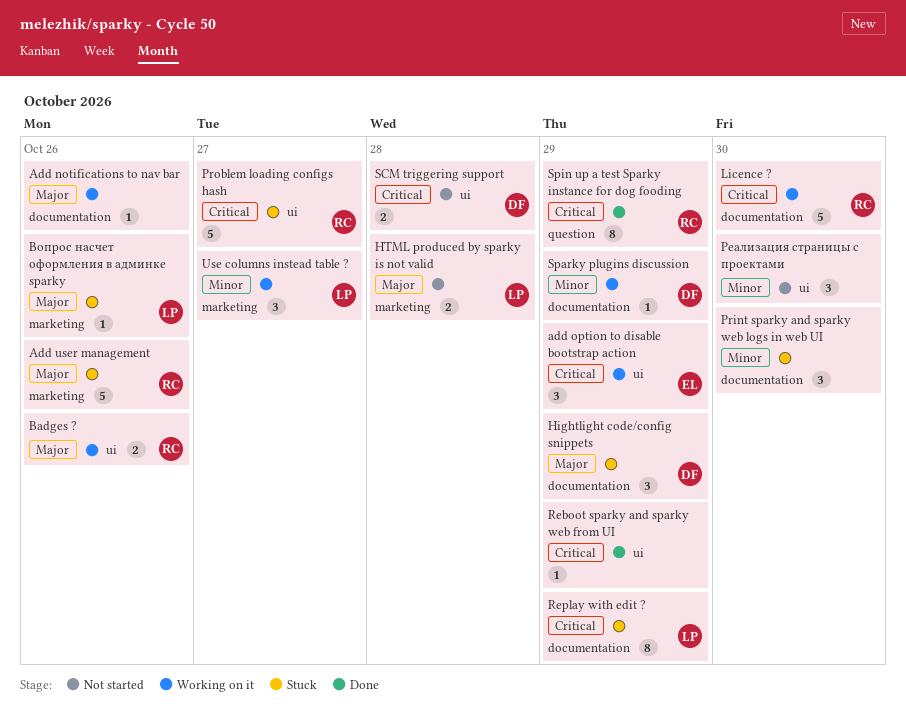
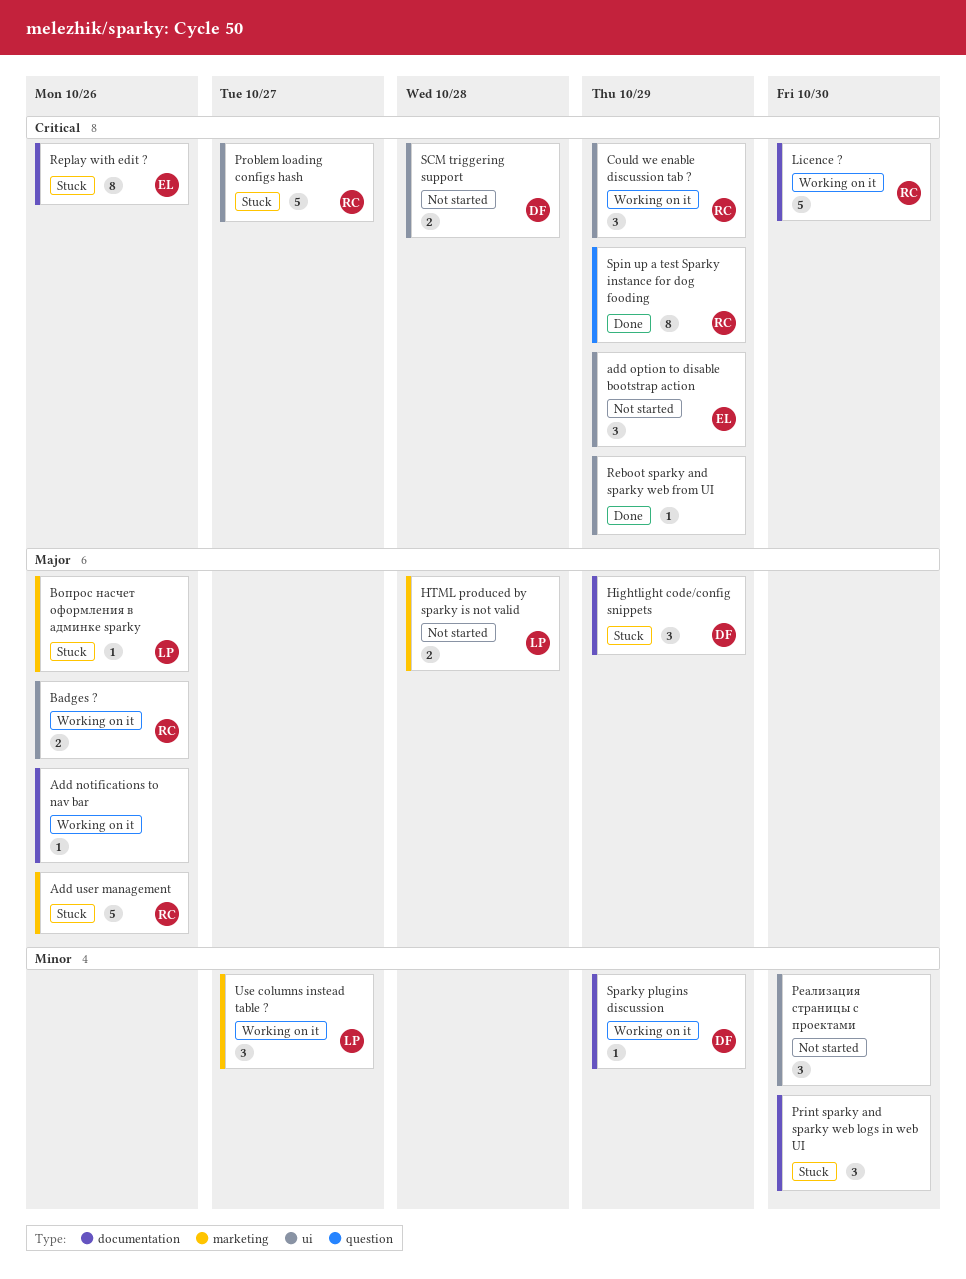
add option to disable bootstrap action, status: Working on it -> Not started
Could we enable discussion tab ?: none -> present
Replay with edit ?, owner: LP -> EL
Replay with edit ?, due: Oct 29 -> Oct 26

